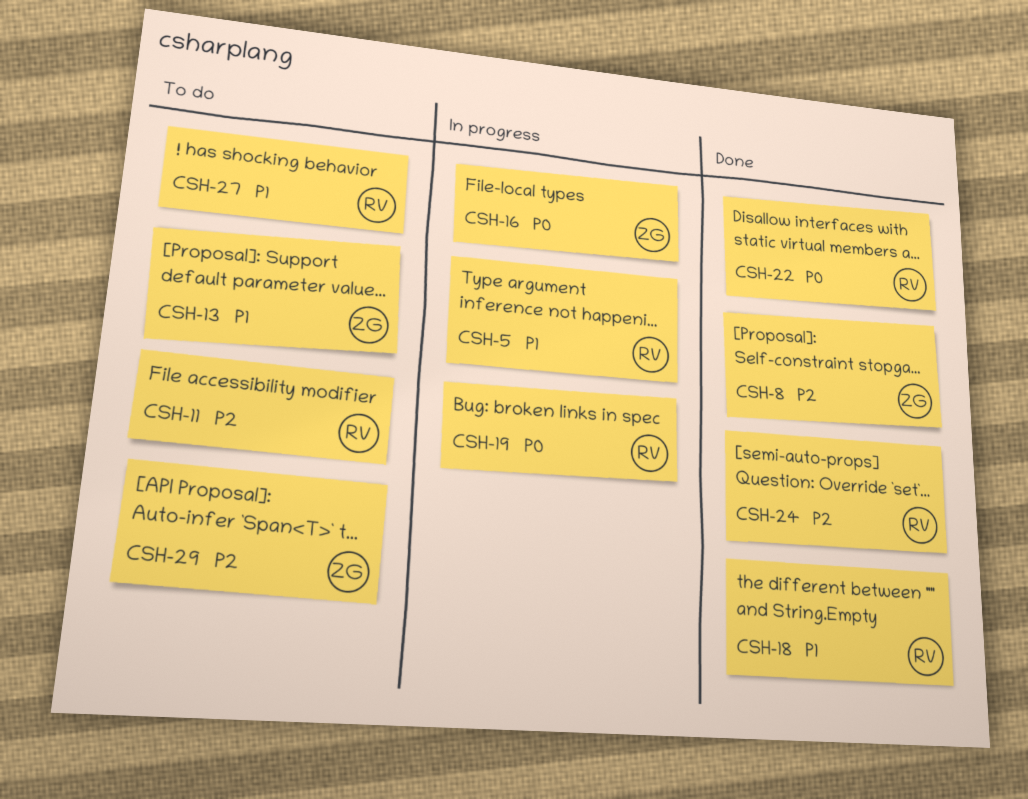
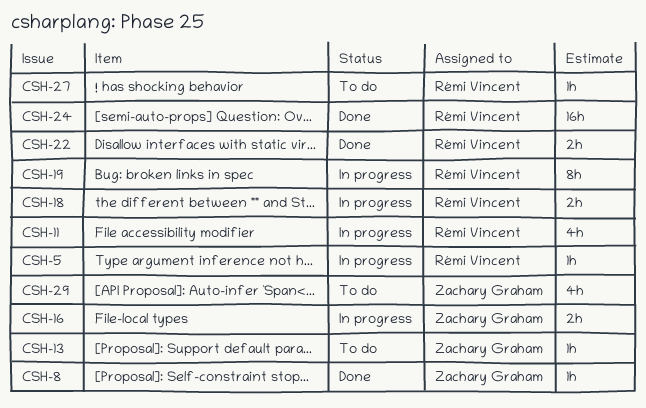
CSH-11, status: To do -> In progress
CSH-18, status: Done -> In progress

